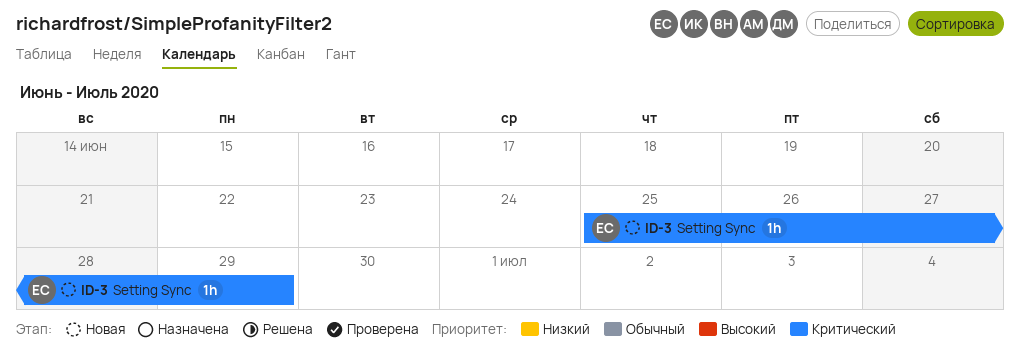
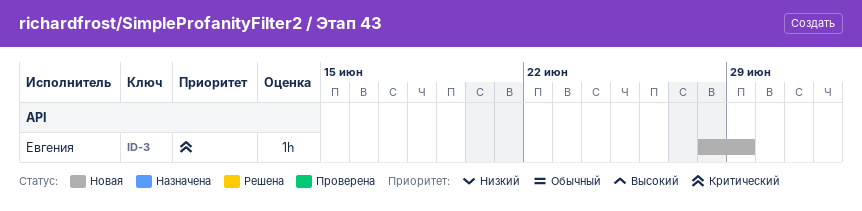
ID-3, start: Jun 25 -> Jun 28

